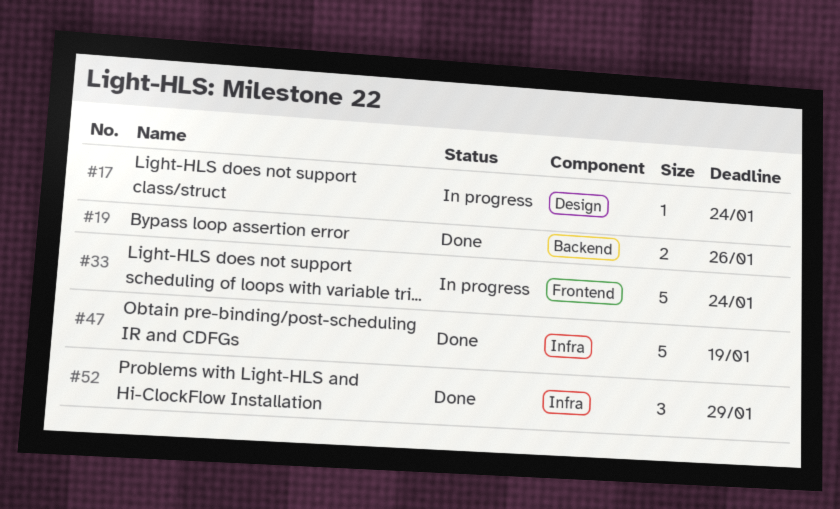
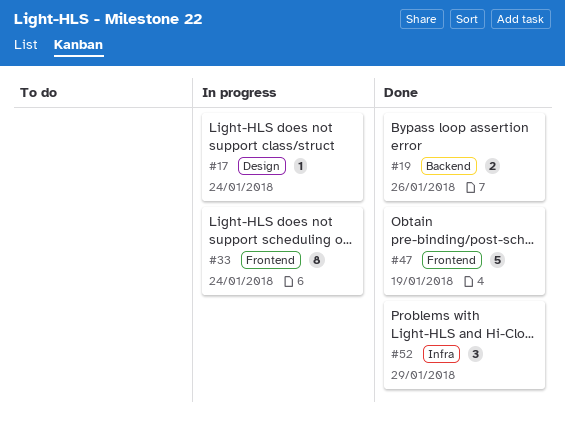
#33, estimate: 5 -> 8
#47, label: Infra -> Frontend

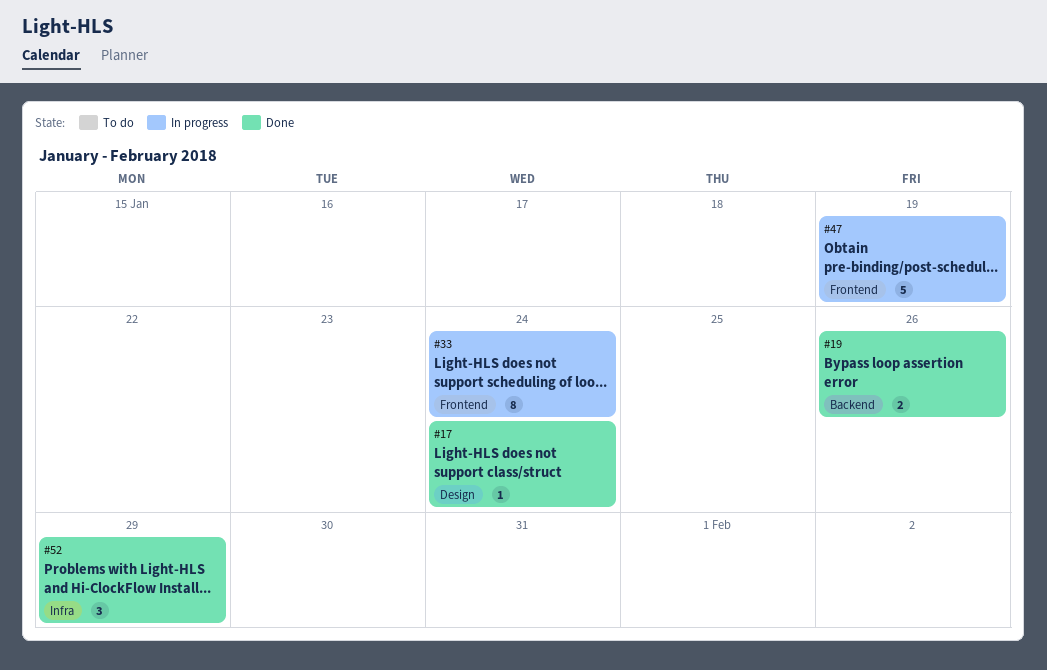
#17, status: In progress -> Done
#47, status: Done -> In progress

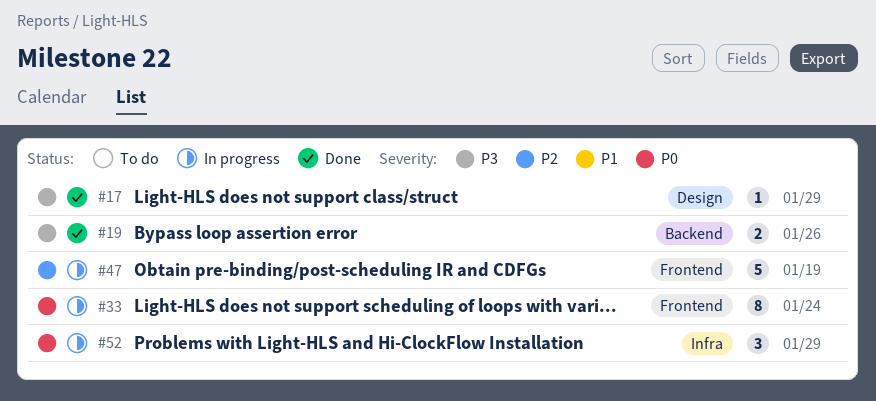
#17, due: Jan 24 -> Jan 29
#52, status: Done -> In progress

